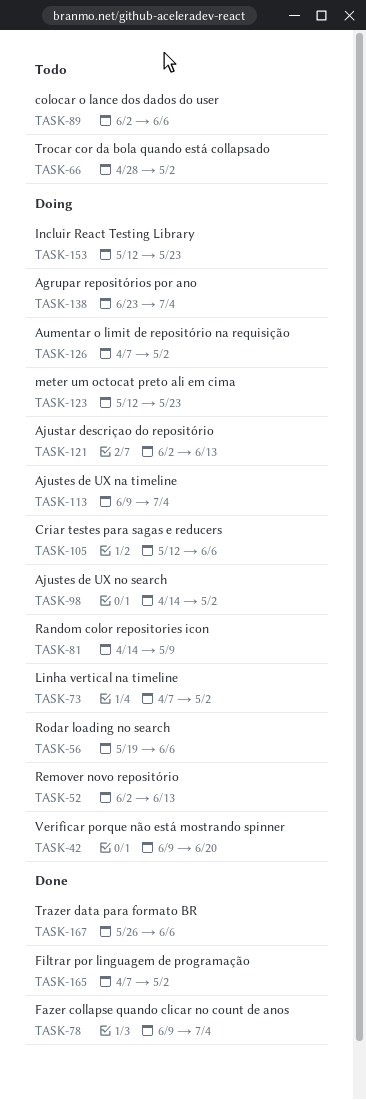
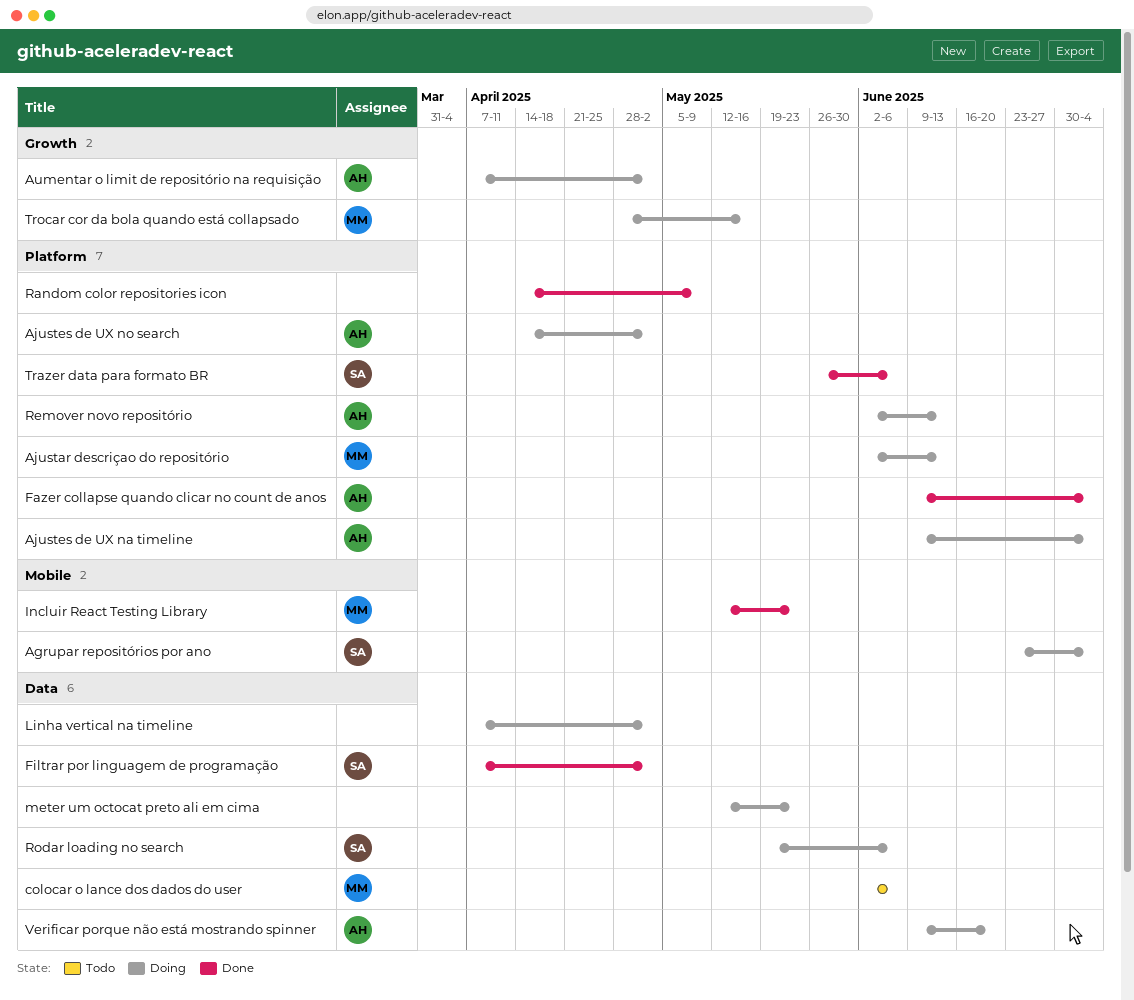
Criar testes para sagas e reducers: present -> none
Incluir React Testing Library, status: Doing -> Done
Random color repositories icon, status: Doing -> Done
Trocar cor da bola quando está collapsado, status: Todo -> Doing
Trocar cor da bola quando está collapsado, due: May 2 -> May 16

